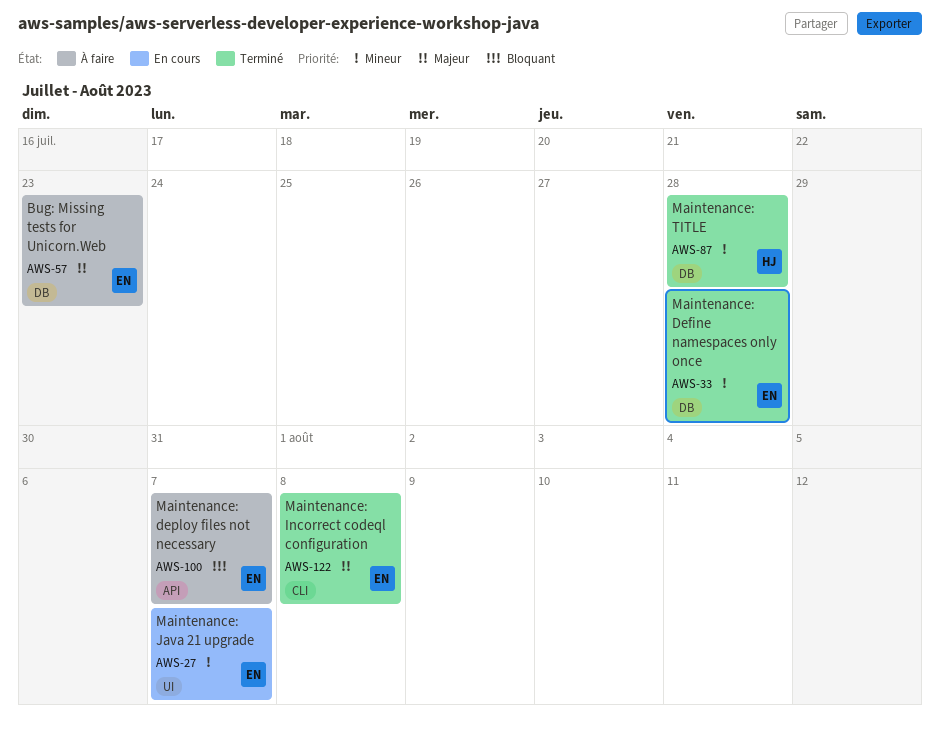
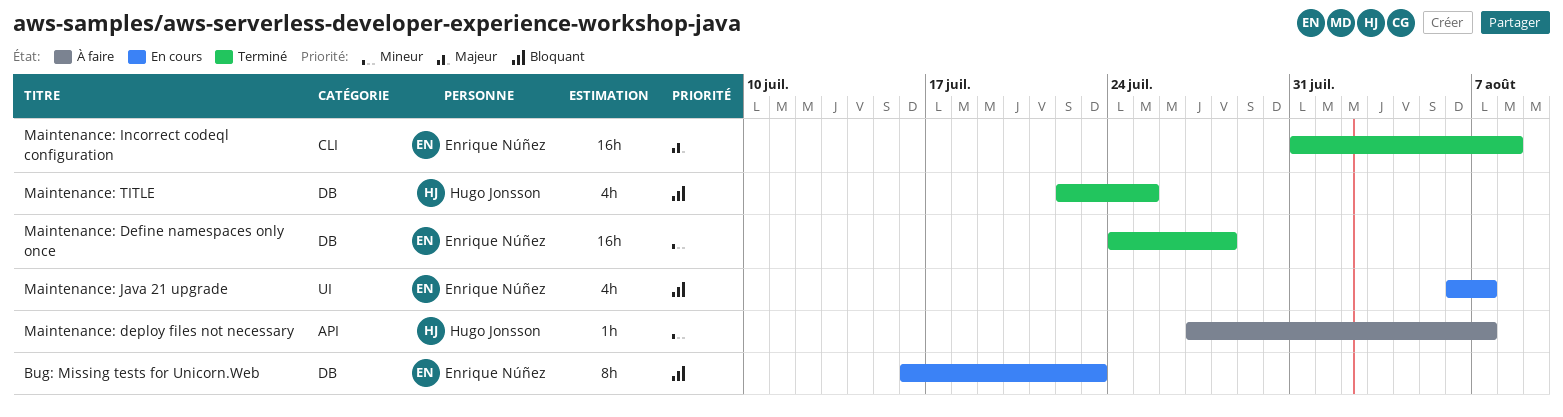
Bug: Missing tests for Unicorn.Web, status: À faire -> En cours
Bug: Missing tests for Unicorn.Web, priority: Majeur -> Bloquant
Maintenance: deploy files not necessary, owner: Enrique Núñez -> Hugo Jonsson
Maintenance: deploy files not necessary, priority: Bloquant -> Mineur
Maintenance: Java 21 upgrade, priority: Mineur -> Bloquant
Maintenance: TITLE, priority: Mineur -> Bloquant
Maintenance: TITLE, due: Jul 28 -> Jul 25

